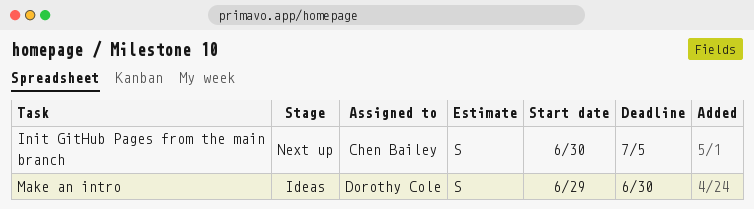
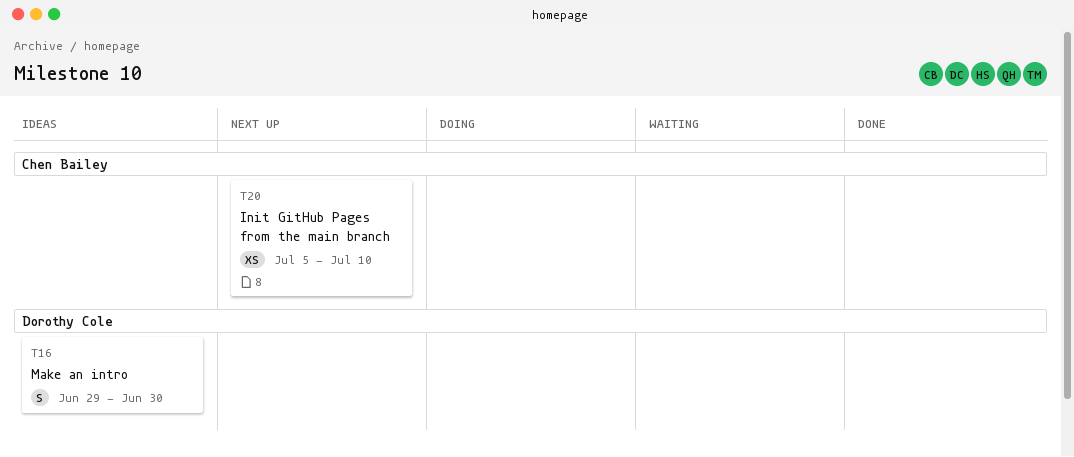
Init GitHub Pages from the main branch, estimate: S -> XS
Init GitHub Pages from the main branch, start: Jun 30 -> Jul 5
Init GitHub Pages from the main branch, due: Jul 5 -> Jul 10

